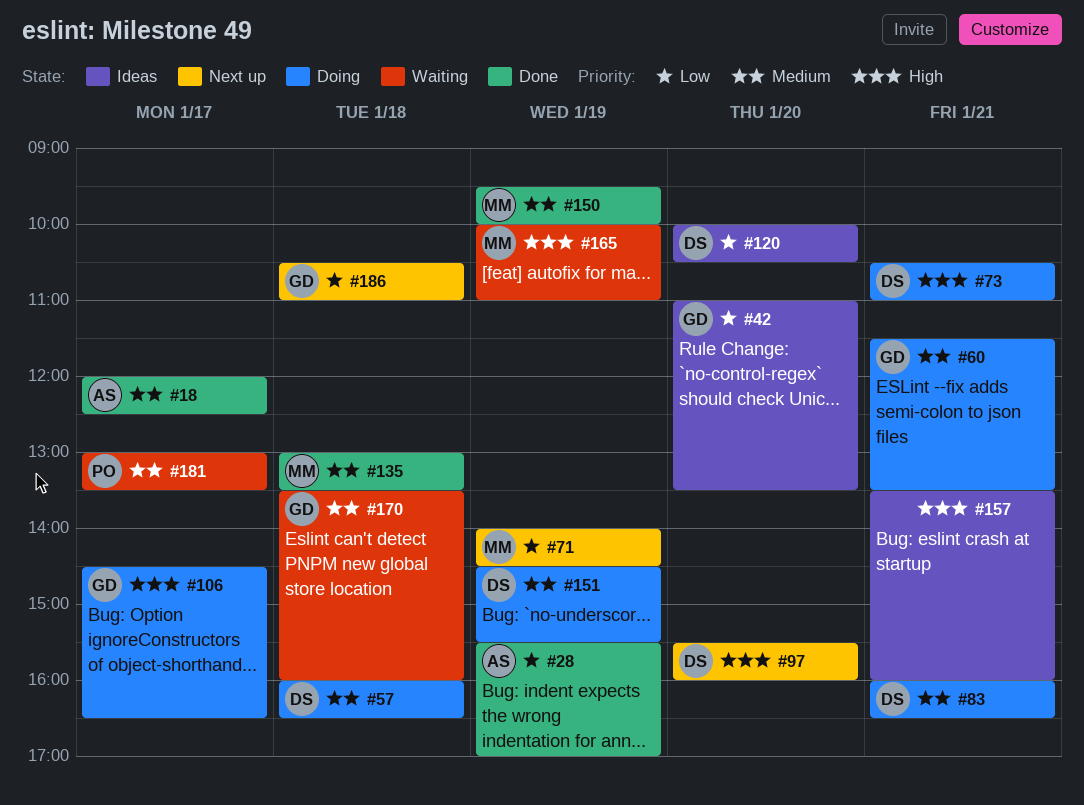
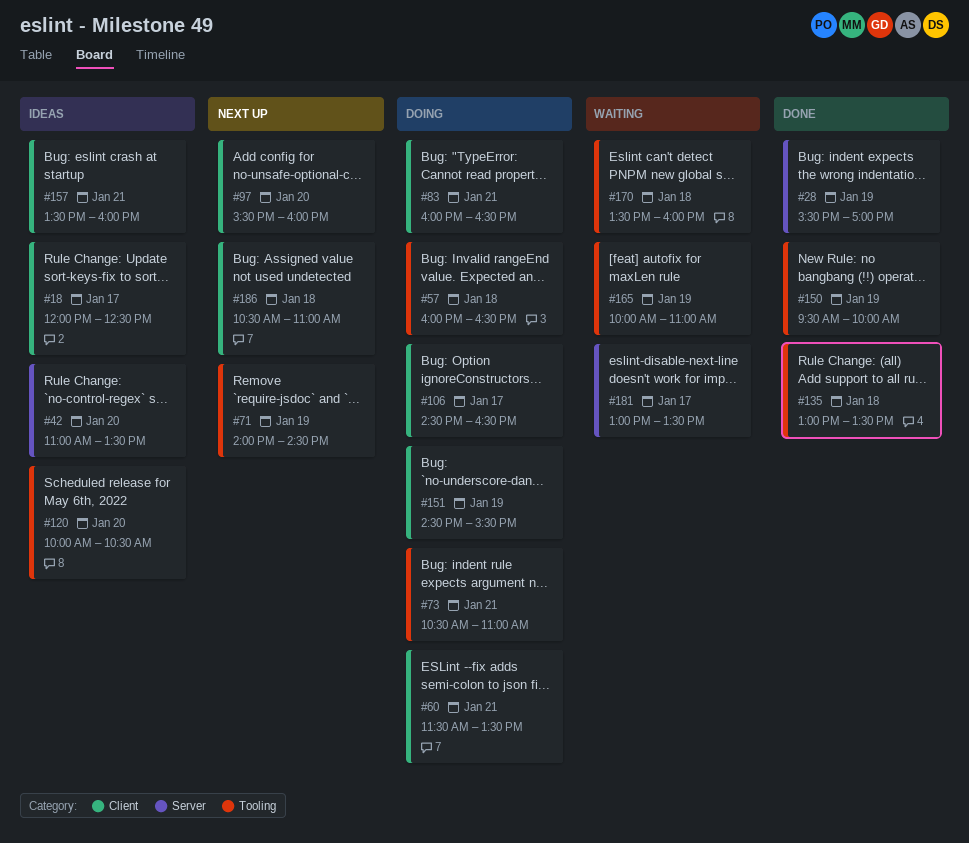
#18, status: Done -> Ideas

